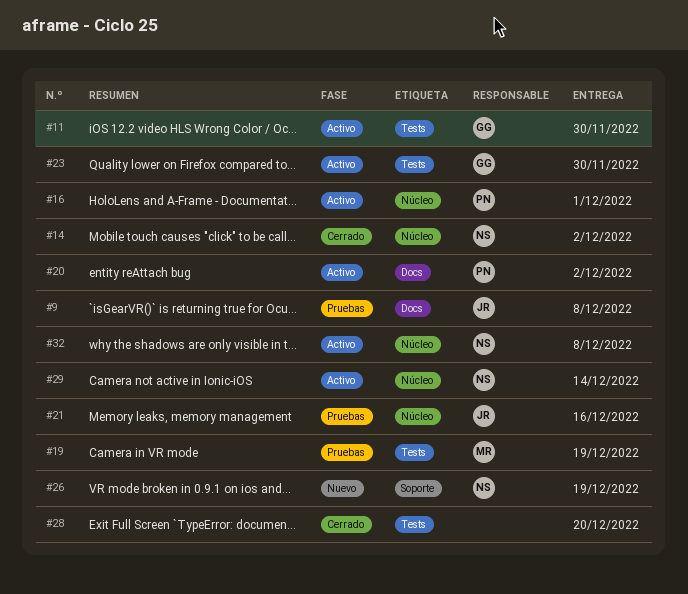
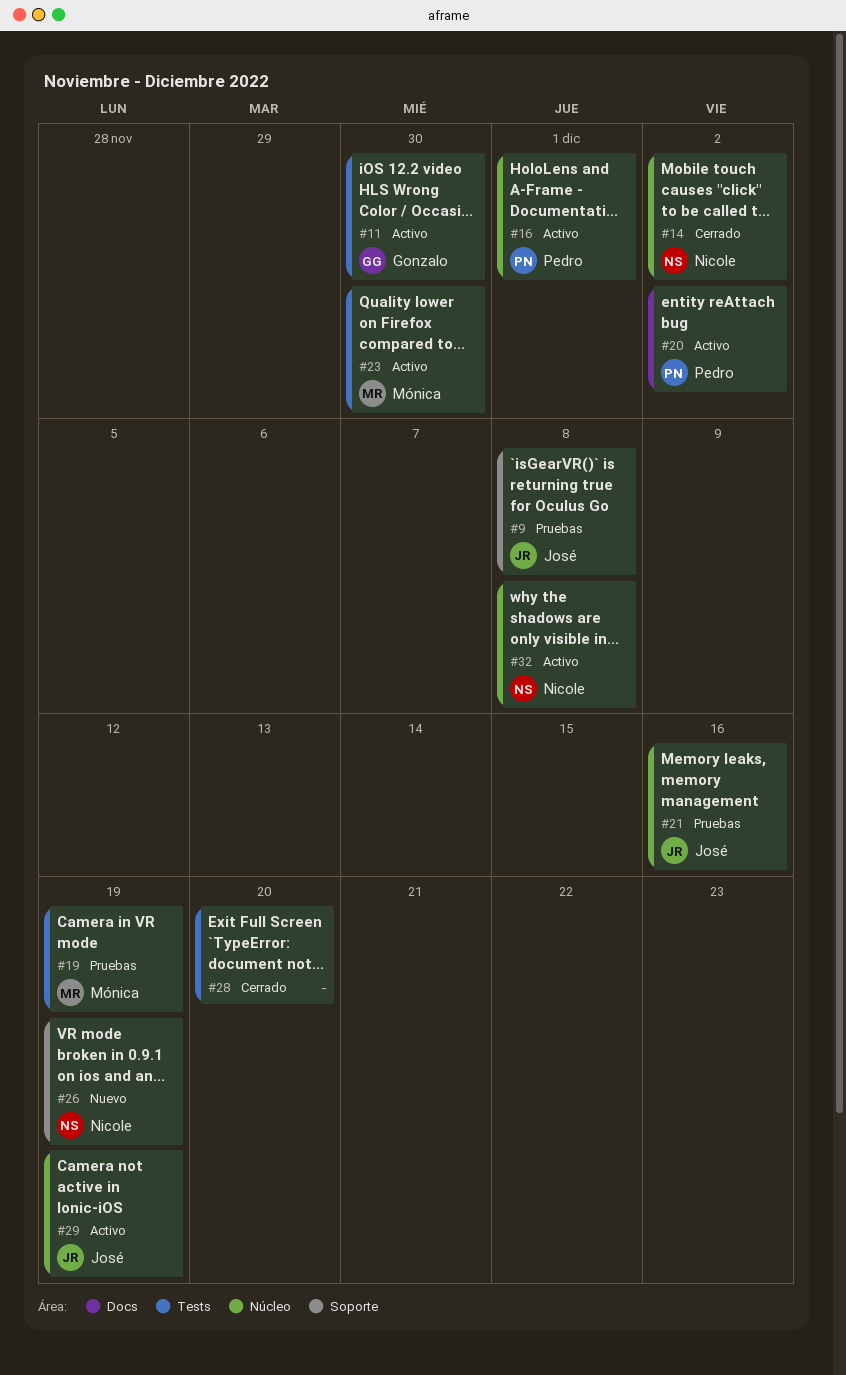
#9, label: Docs -> Soporte
#23, owner: Gonzalo -> Mónica
#29, owner: Nicole -> José
#29, due: Dec 14 -> Dec 19

